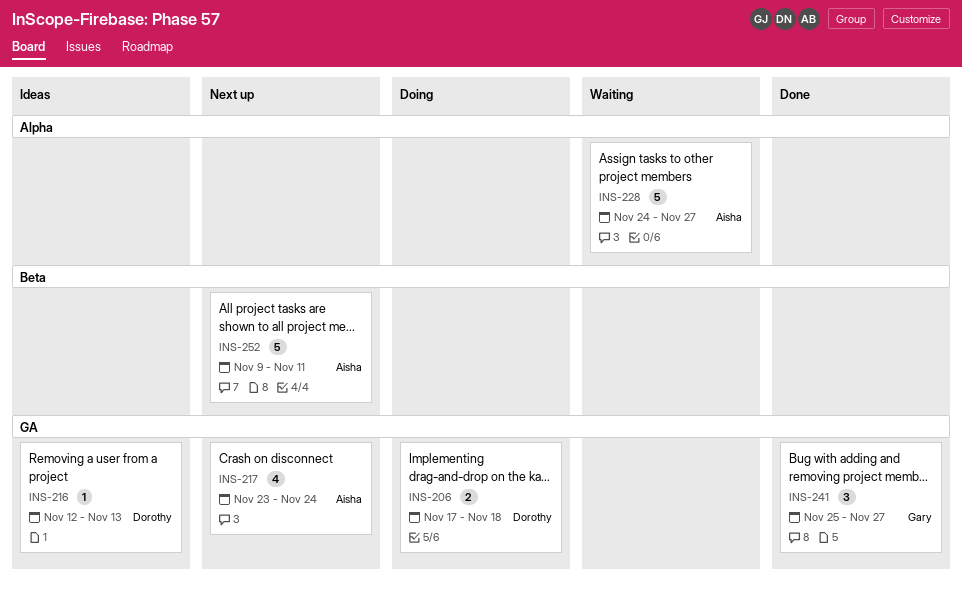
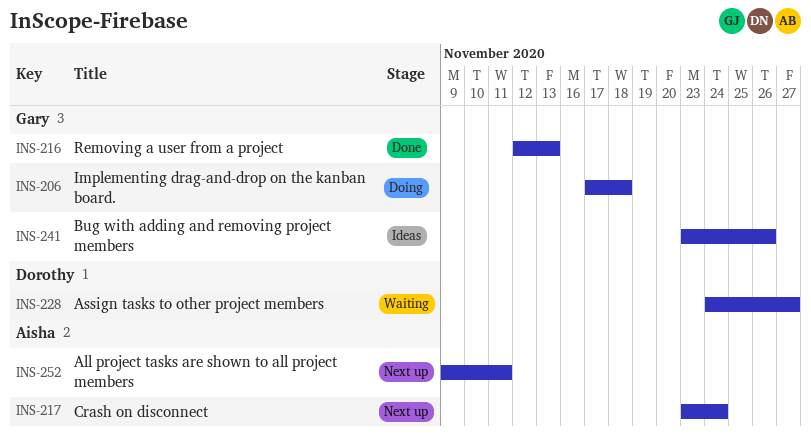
INS-206, owner: Dorothy -> Gary
INS-216, status: Ideas -> Done
INS-216, owner: Dorothy -> Gary
INS-228, owner: Aisha -> Dorothy
INS-241, status: Done -> Ideas
INS-241, start: Nov 25 -> Nov 23
INS-241, due: Nov 27 -> Nov 26

